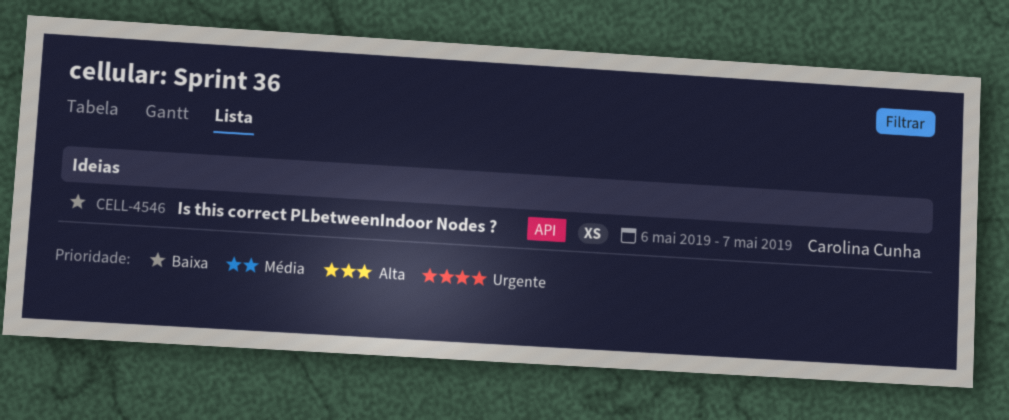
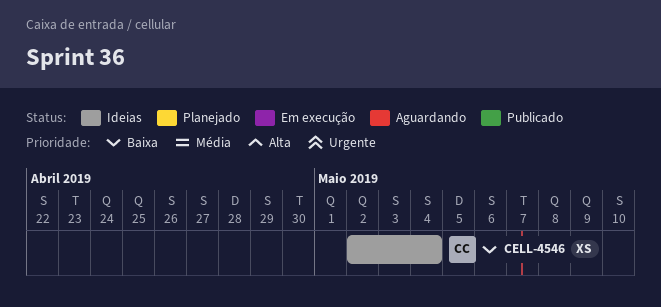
CELL-4546, start: May 6 -> May 2
CELL-4546, due: May 7 -> May 4

